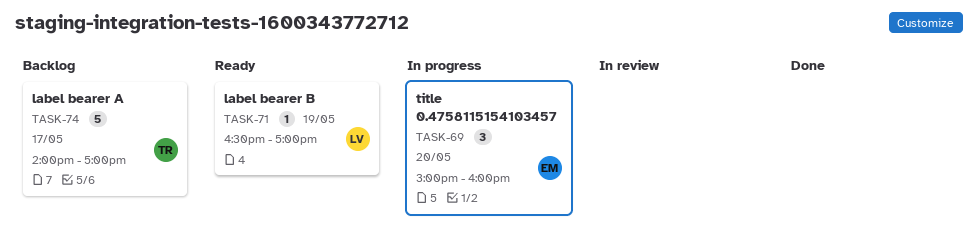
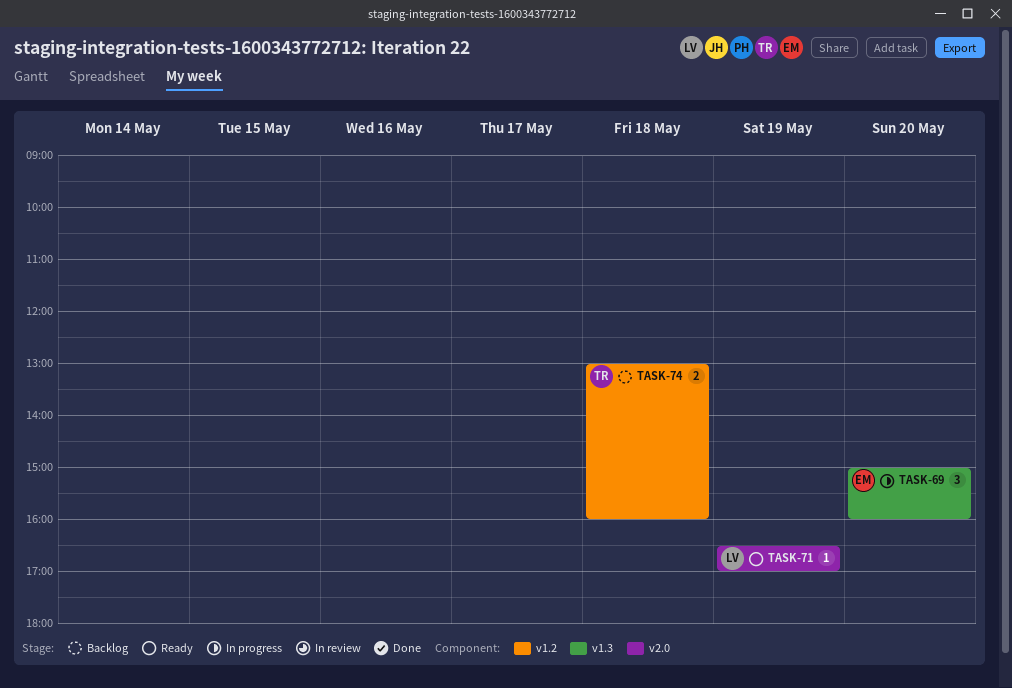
TASK-74, estimate: 5 -> 2
TASK-74, day: May 17 -> May 18
TASK-74, begins: 14:00 -> 13:00
TASK-74, ends: 17:00 -> 16:00

